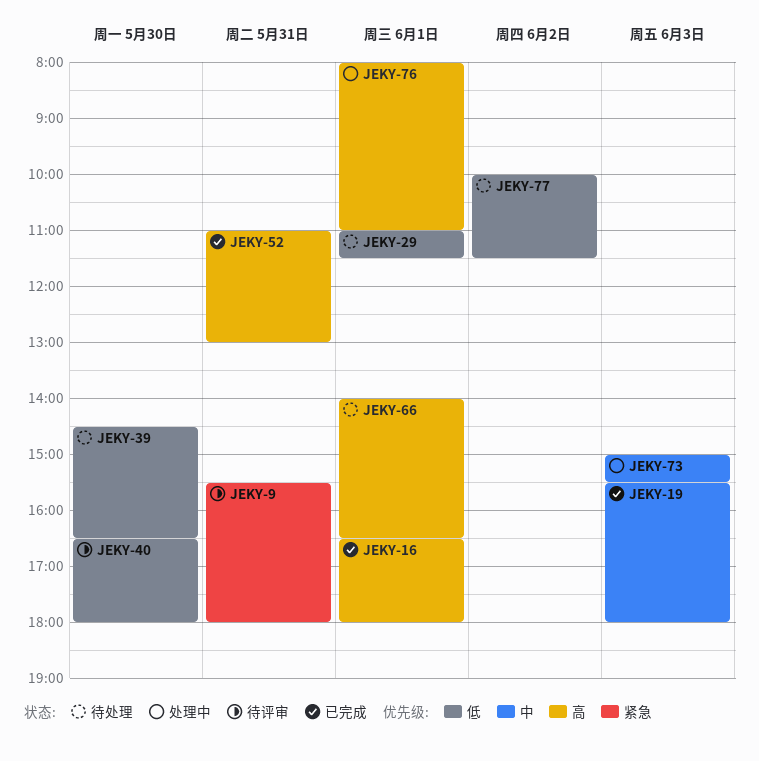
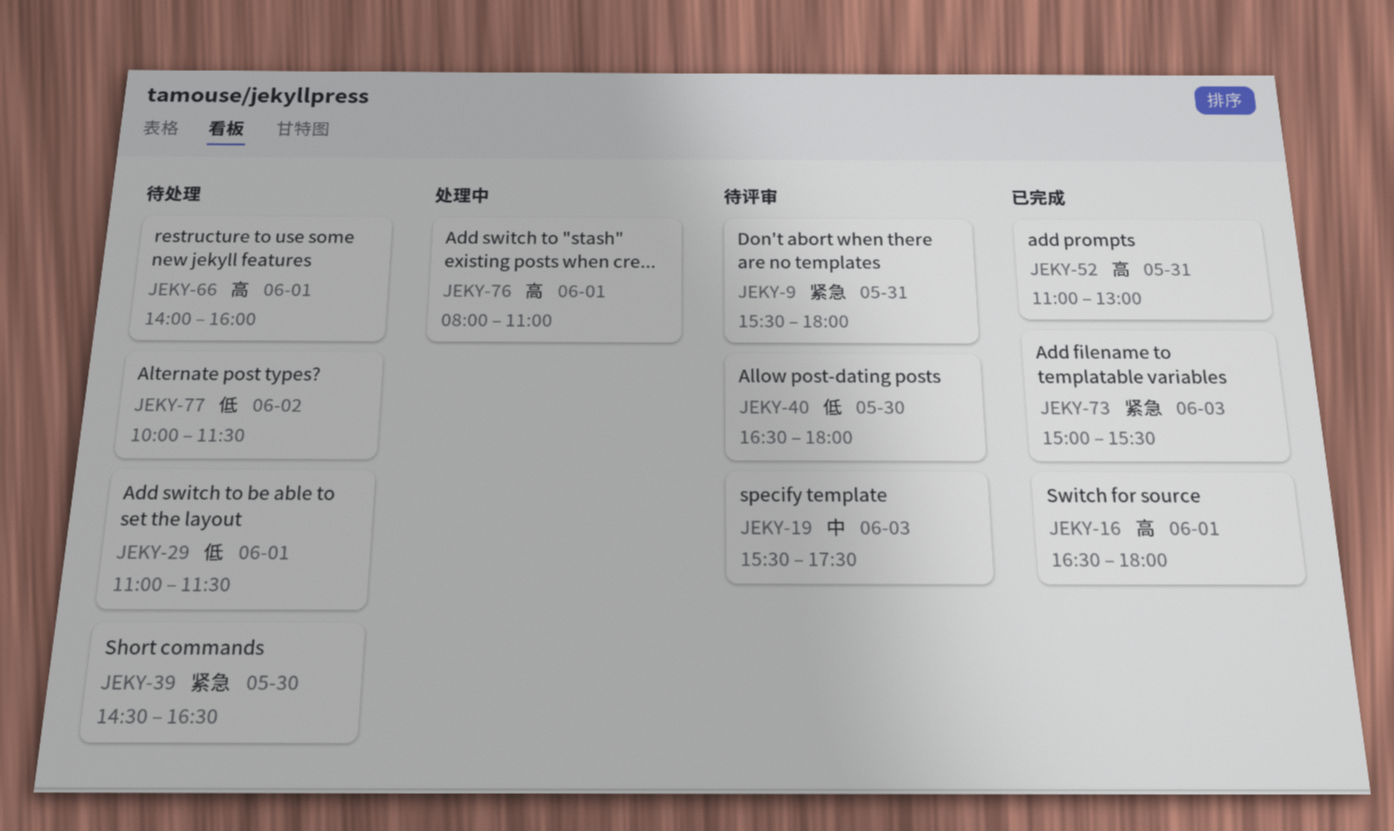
JEKY-19, status: 已完成 -> 待评审
JEKY-19, ends: 18:00 -> 17:30
JEKY-39, priority: 低 -> 紧急
JEKY-66, ends: 16:30 -> 16:00
JEKY-73, status: 处理中 -> 已完成
JEKY-73, priority: 中 -> 紧急

